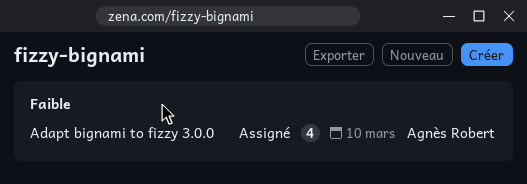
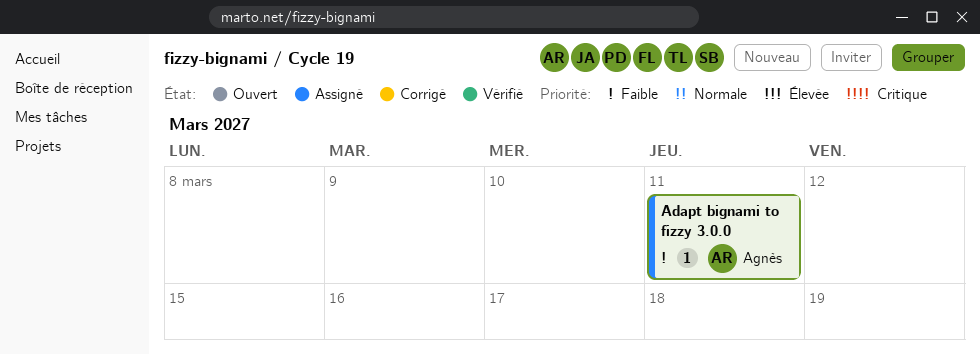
Adapt bignami to fizzy 3.0.0, estimate: 4 -> 1
Adapt bignami to fizzy 3.0.0, due: Mar 10 -> Mar 11

